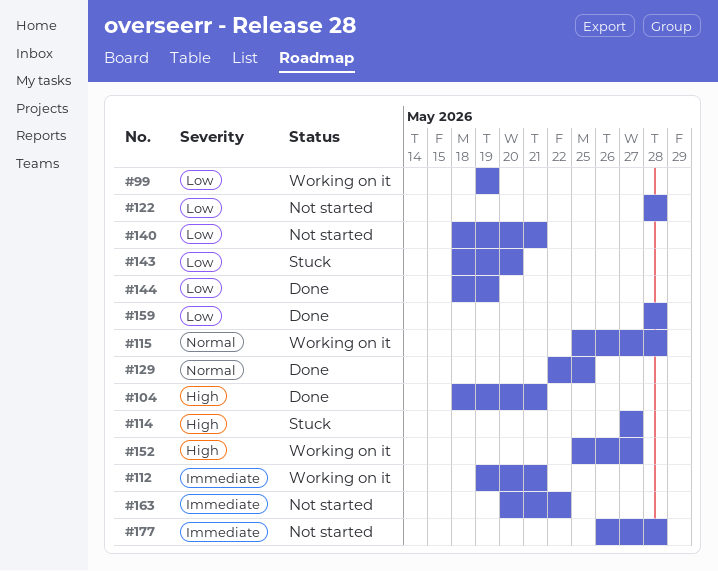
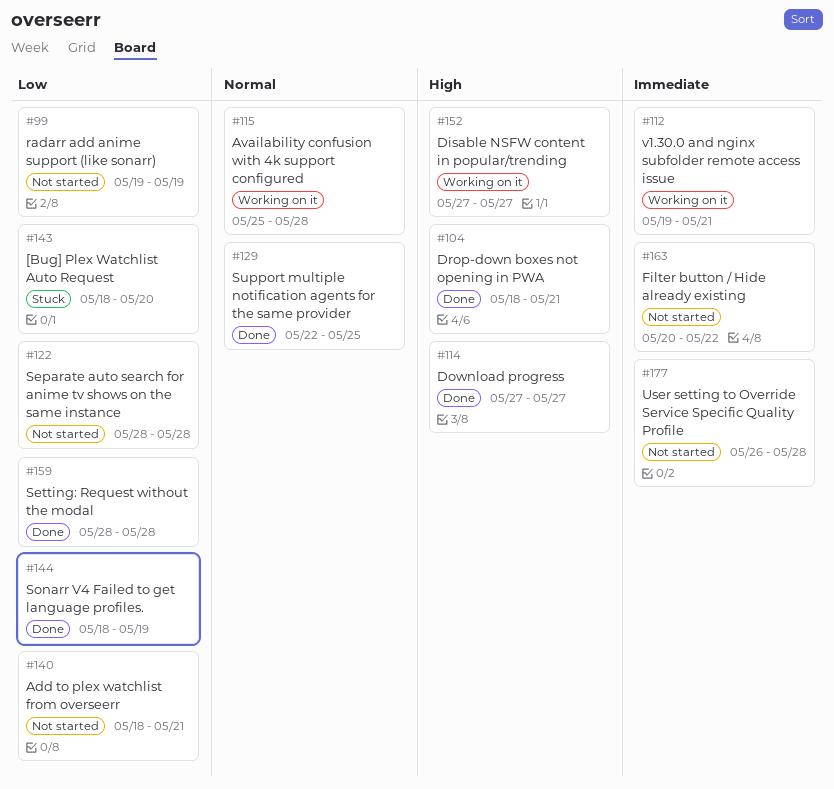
#99, status: Working on it -> Not started
#114, status: Stuck -> Done
#152, start: May 25 -> May 27

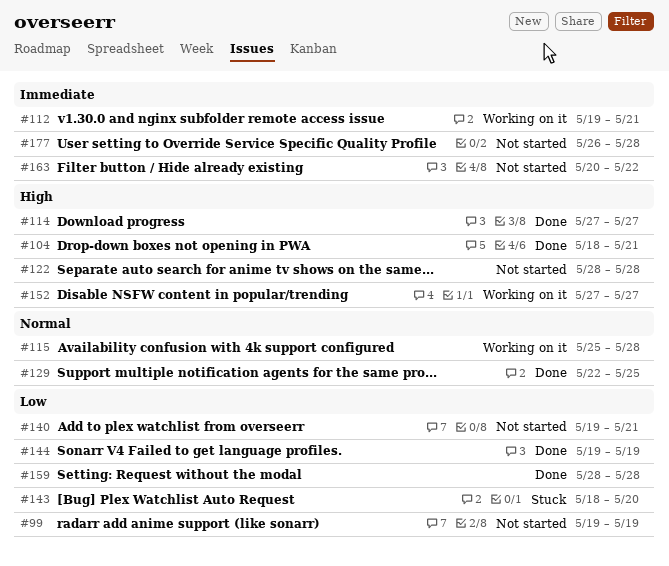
#122, priority: Low -> High
#140, start: May 18 -> May 19
#144, start: May 18 -> May 19

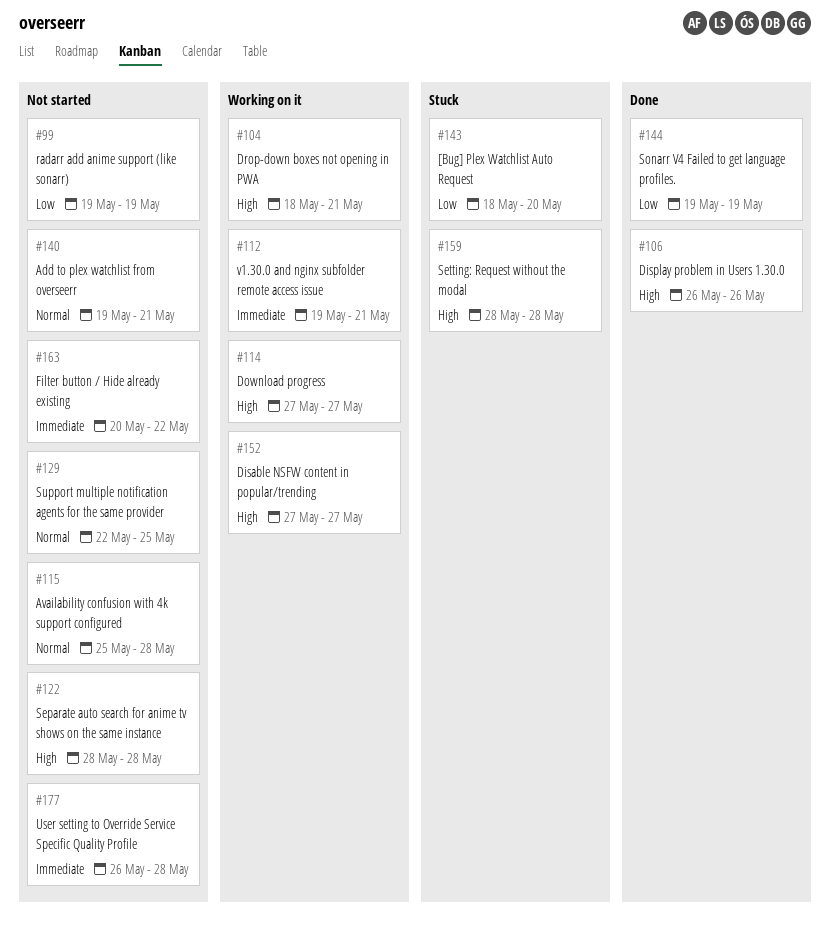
#104, status: Done -> Working on it
#106: none -> present
#114, status: Done -> Working on it
#115, status: Working on it -> Not started
#129, status: Done -> Not started
#140, priority: Low -> Normal
#159, status: Done -> Stuck
#159, priority: Low -> High

